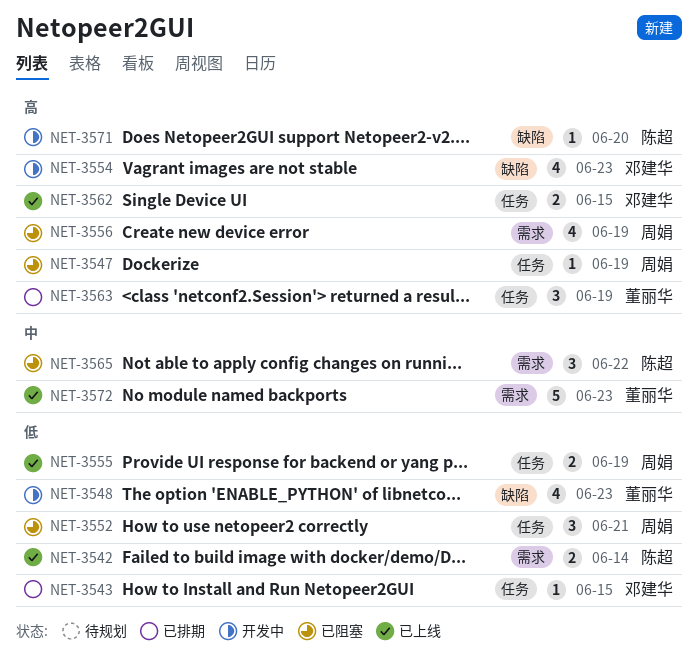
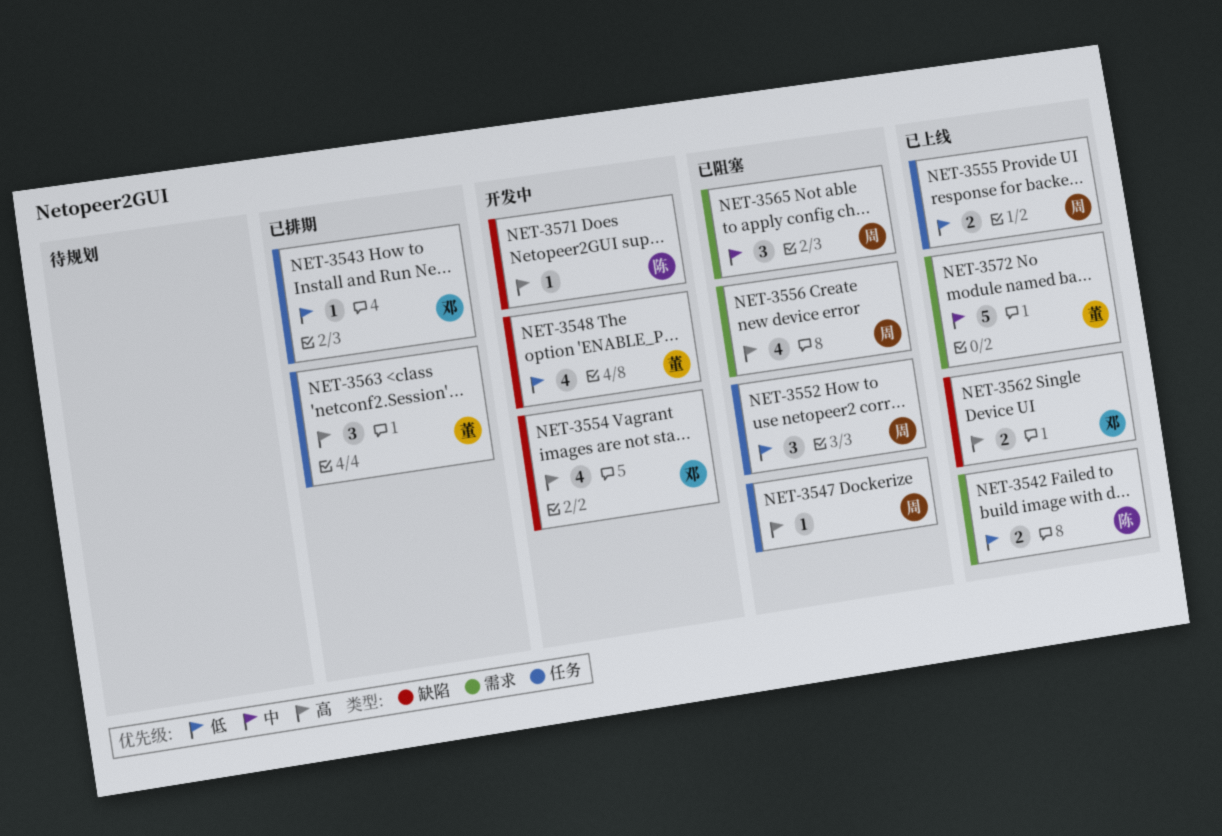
NET-3562, label: 任务 -> 缺陷
NET-3565, owner: 陈超 -> 周娟

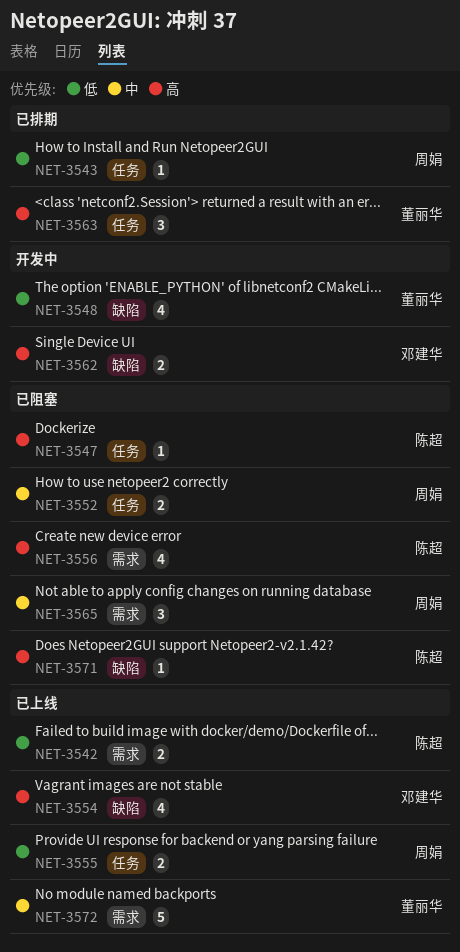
NET-3543, owner: 邓建华 -> 周娟
NET-3547, owner: 周娟 -> 陈超
NET-3552, priority: 低 -> 中
NET-3552, estimate: 3 -> 2
NET-3554, status: 开发中 -> 已上线
NET-3556, owner: 周娟 -> 陈超
NET-3562, status: 已上线 -> 开发中
NET-3571, status: 开发中 -> 已阻塞

